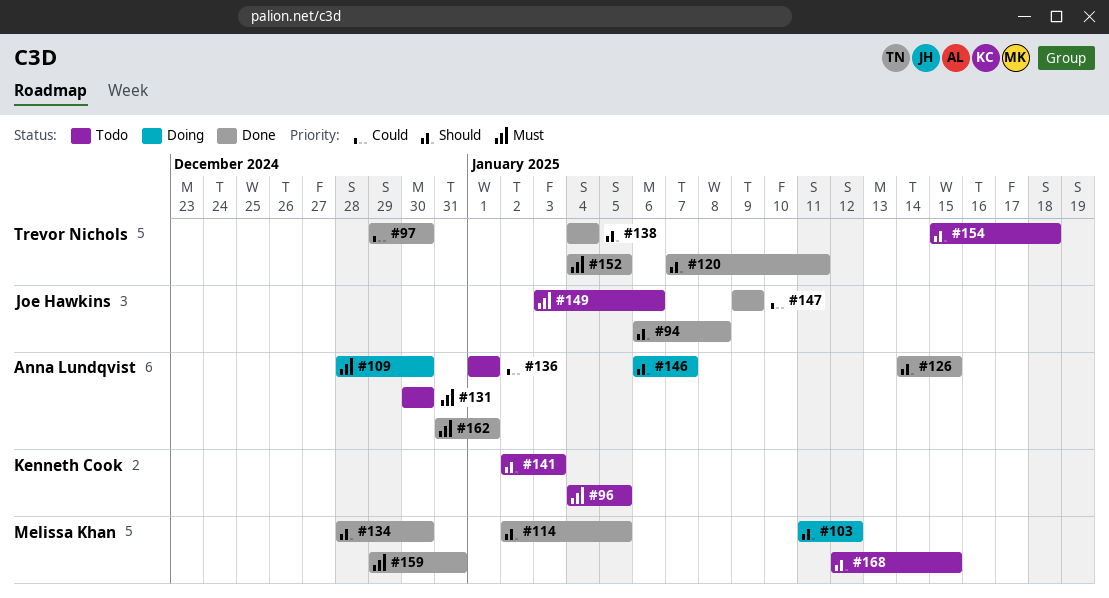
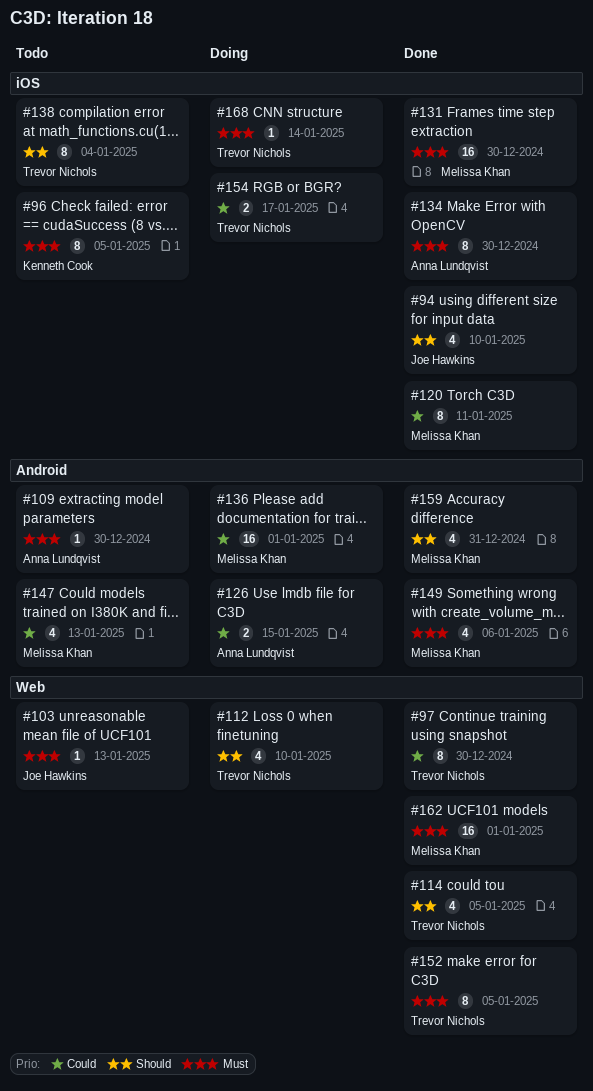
#94, due: Jan 8 -> Jan 10
#103, status: Doing -> Todo
#103, owner: Melissa Khan -> Joe Hawkins
#103, priority: Should -> Must
#103, due: Jan 12 -> Jan 13
#109, status: Doing -> Todo
#112: none -> present
#114, owner: Melissa Khan -> Trevor Nichols
#120, owner: Trevor Nichols -> Melissa Khan
#120, priority: Should -> Could
#126, status: Done -> Doing
#126, priority: Should -> Could
#131, status: Todo -> Done
#131, owner: Anna Lundqvist -> Melissa Khan
#134, owner: Melissa Khan -> Anna Lundqvist
#134, priority: Should -> Must
#136, status: Todo -> Doing
#136, owner: Anna Lundqvist -> Melissa Khan
#138, status: Done -> Todo
#141: present -> none
#146: present -> none
#147, status: Done -> Todo
#147, owner: Joe Hawkins -> Melissa Khan
#147, due: Jan 9 -> Jan 13
#149, status: Todo -> Done
#149, owner: Joe Hawkins -> Melissa Khan
#154, status: Todo -> Doing
#154, priority: Should -> Could
#154, due: Jan 18 -> Jan 17
#159, priority: Must -> Should
#162, owner: Anna Lundqvist -> Melissa Khan
#168, status: Todo -> Doing
#168, owner: Melissa Khan -> Trevor Nichols
#168, priority: Should -> Must
#168, due: Jan 15 -> Jan 14

